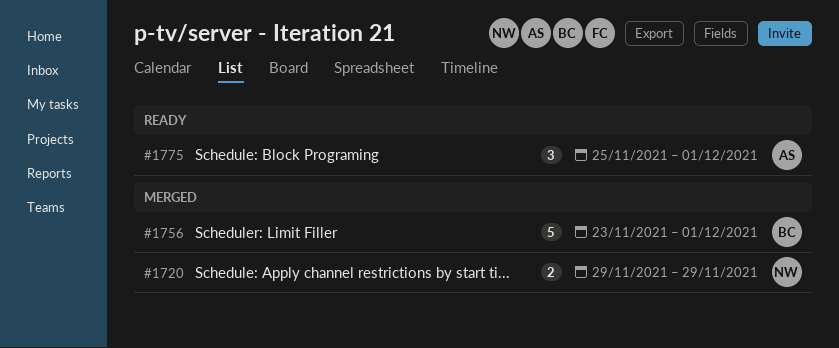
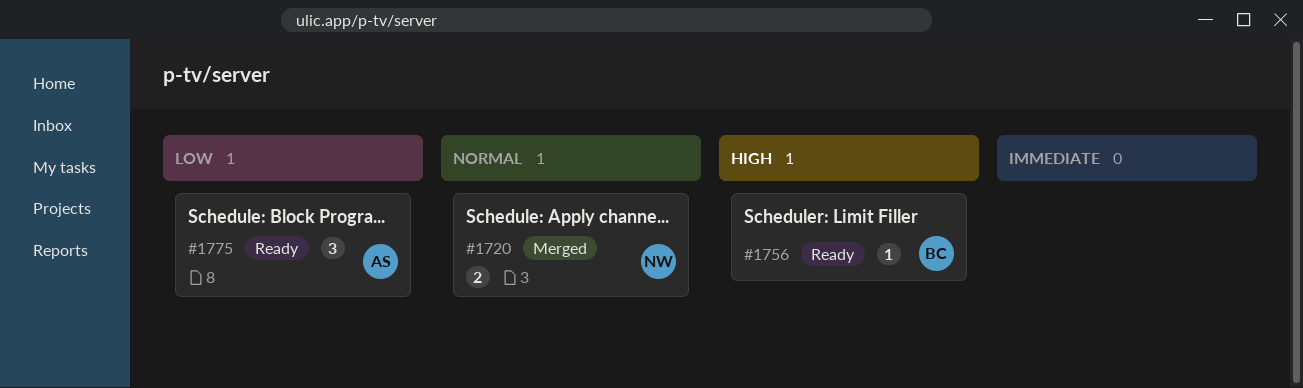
#1756, status: Merged -> Ready
#1756, estimate: 5 -> 1

